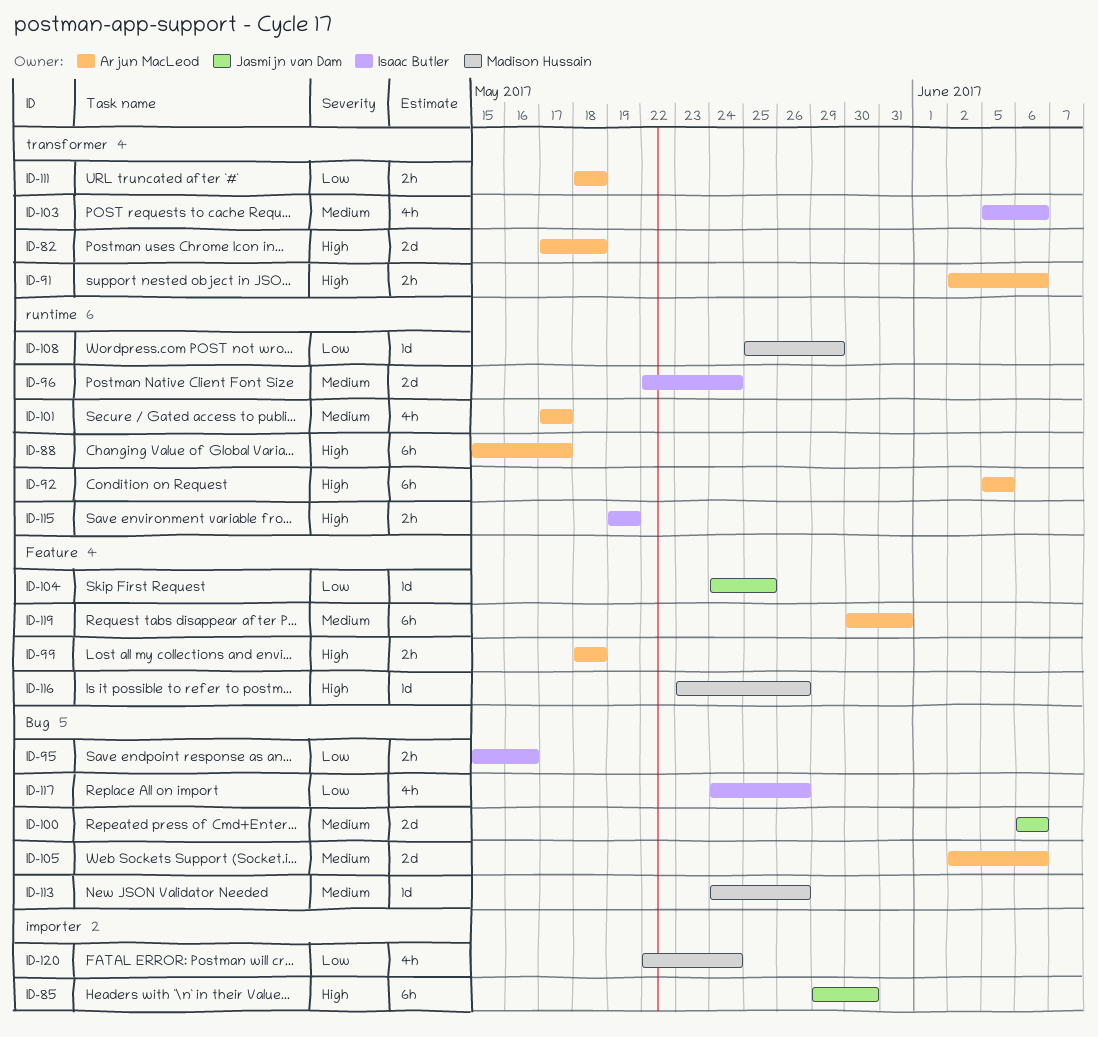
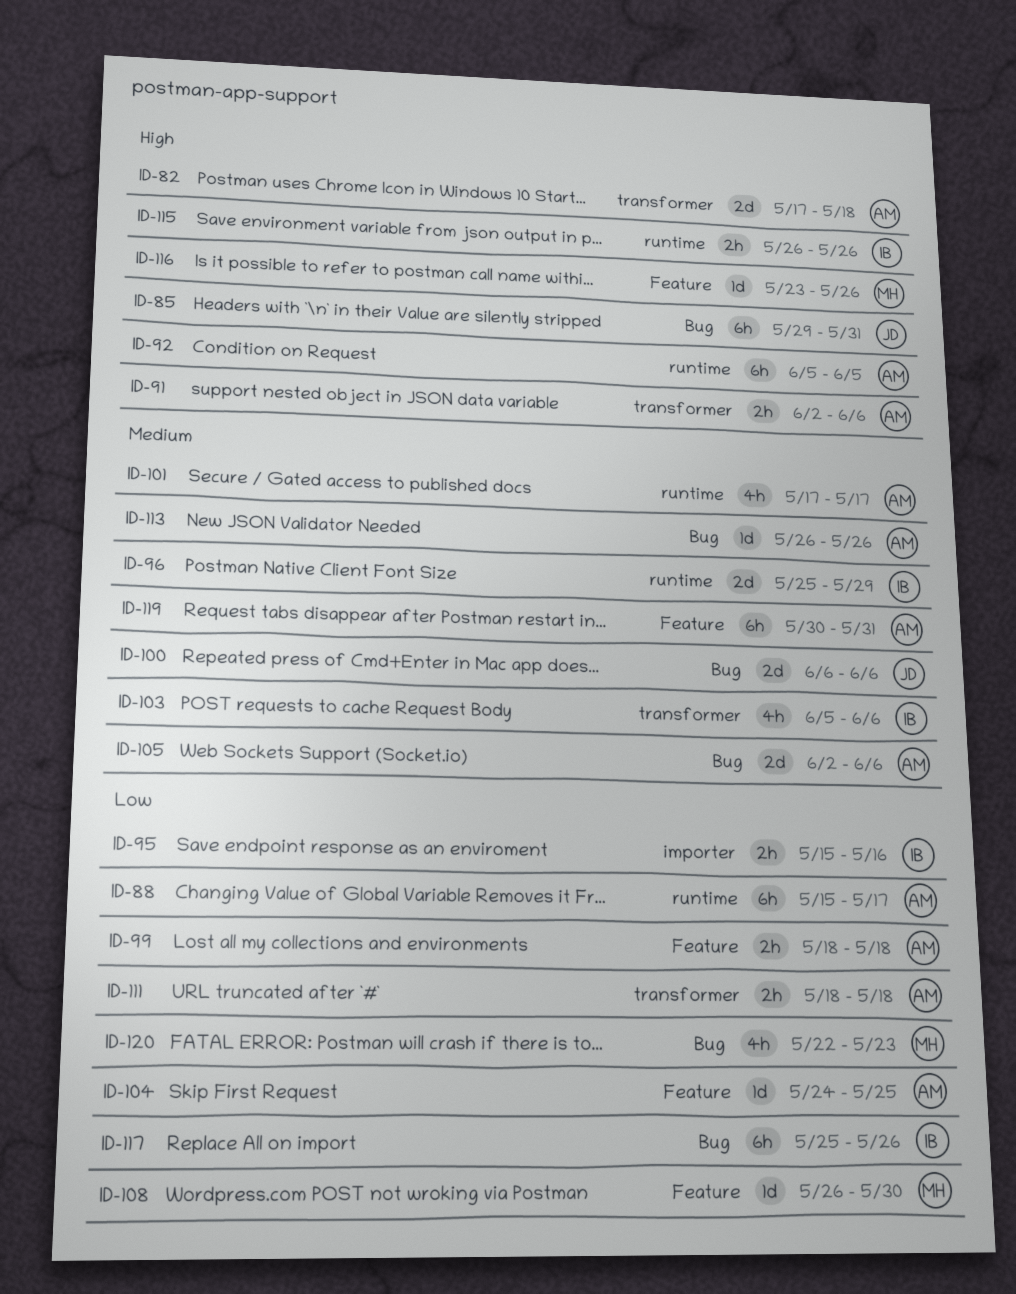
ID-85, label: importer -> Bug
ID-85, due: May 30 -> May 31
ID-88, priority: High -> Low
ID-95, label: Bug -> importer
ID-96, start: May 22 -> May 25
ID-96, due: May 24 -> May 29
ID-99, priority: High -> Low
ID-104, owner: Jasmijn van Dam -> Arjun MacLeod
ID-108, label: runtime -> Feature
ID-108, start: May 25 -> May 26
ID-108, due: May 29 -> May 30
ID-113, owner: Madison Hussain -> Arjun MacLeod
ID-113, start: May 24 -> May 26
ID-115, start: May 19 -> May 26
ID-115, due: May 19 -> May 26
ID-117, estimate: 4h -> 6h
ID-117, start: May 24 -> May 25
ID-120, label: importer -> Bug
ID-120, due: May 24 -> May 23

